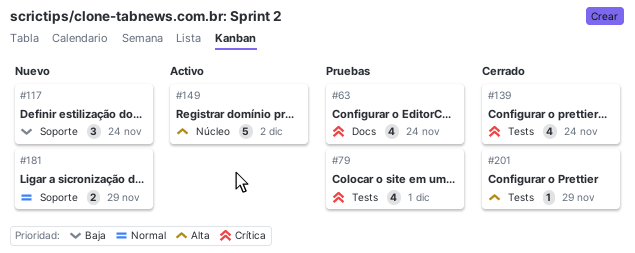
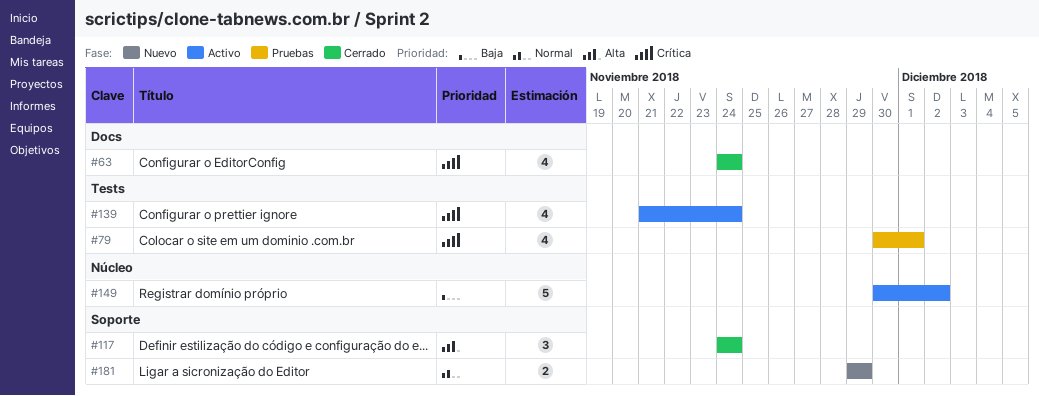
#63, status: Pruebas -> Cerrado
#117, status: Nuevo -> Cerrado
#117, priority: Baja -> Alta
#139, status: Cerrado -> Activo
#149, priority: Alta -> Baja
#201: present -> none

